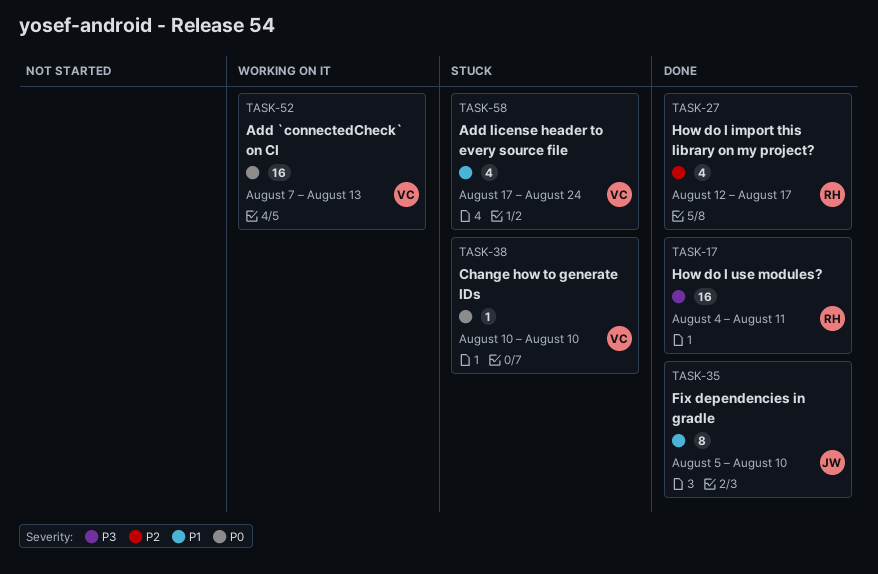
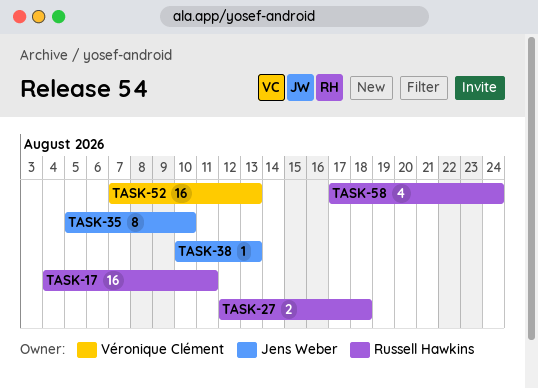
TASK-27, estimate: 4 -> 2
TASK-27, due: Aug 17 -> Aug 18
TASK-38, owner: Véronique Clément -> Jens Weber
TASK-38, due: Aug 10 -> Aug 13
TASK-58, owner: Véronique Clément -> Russell Hawkins

